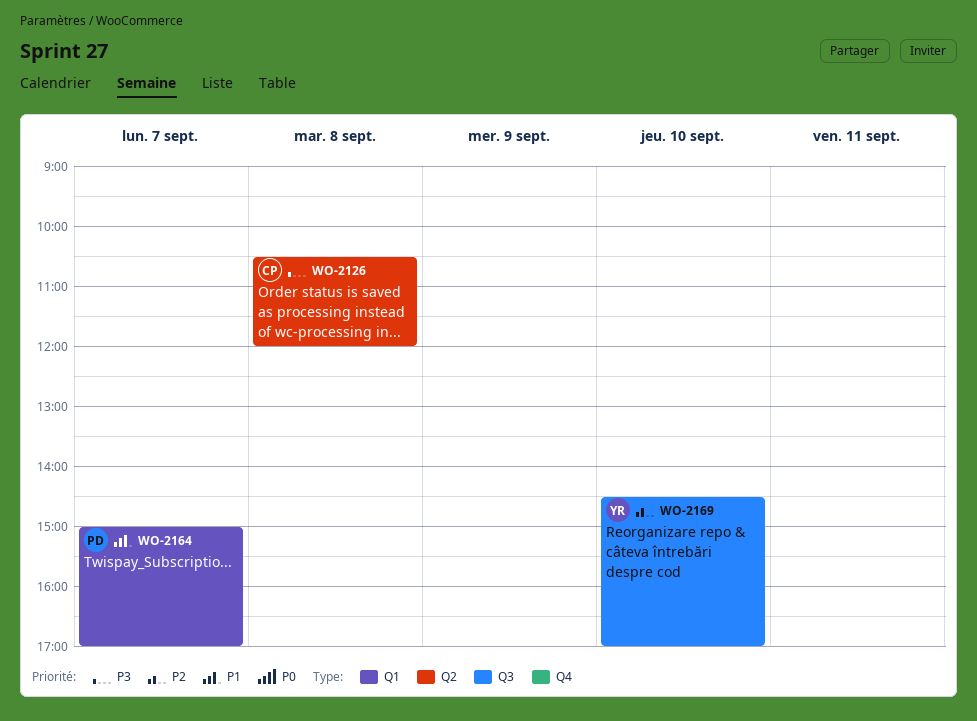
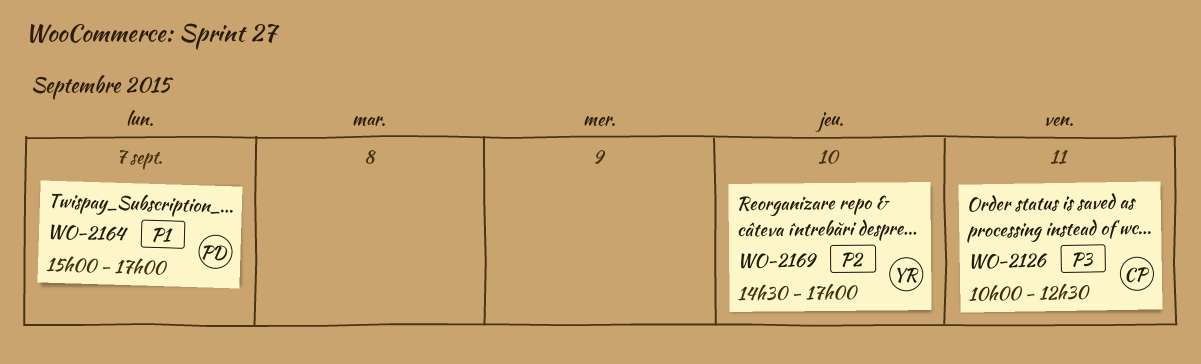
WO-2126, day: Sep 8 -> Sep 11
WO-2126, begins: 10:30 -> 10:00
WO-2126, ends: 12:00 -> 12:30

